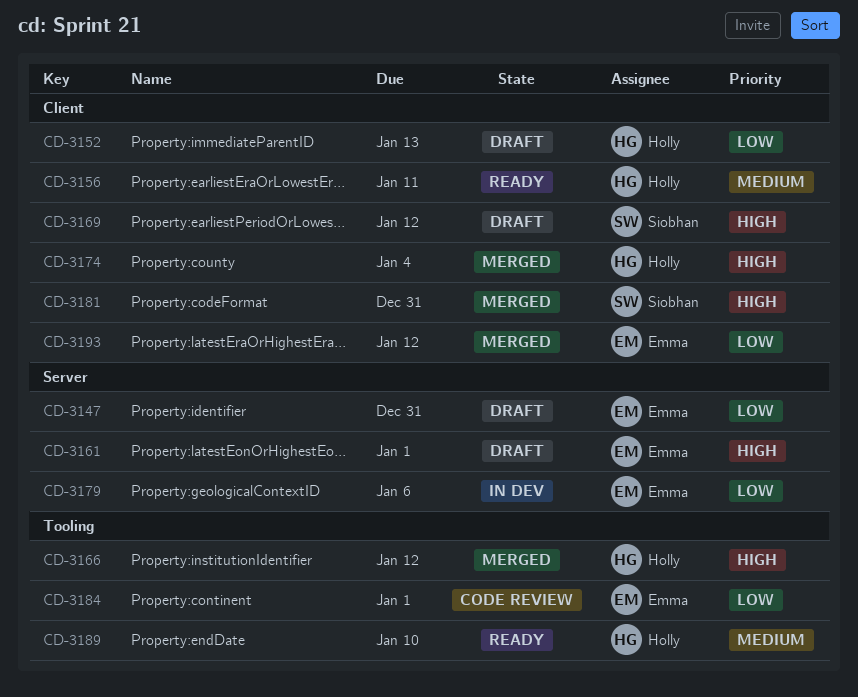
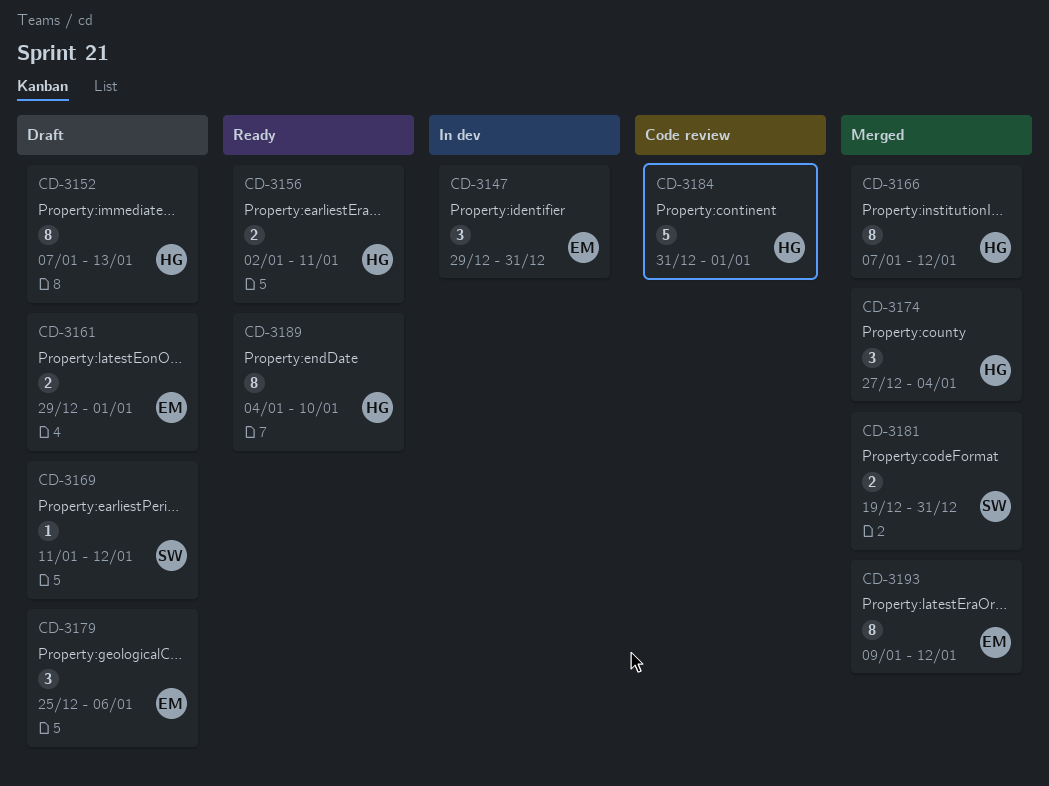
CD-3147, status: Draft -> In dev
CD-3179, status: In dev -> Draft
CD-3184, owner: Emma -> Holly

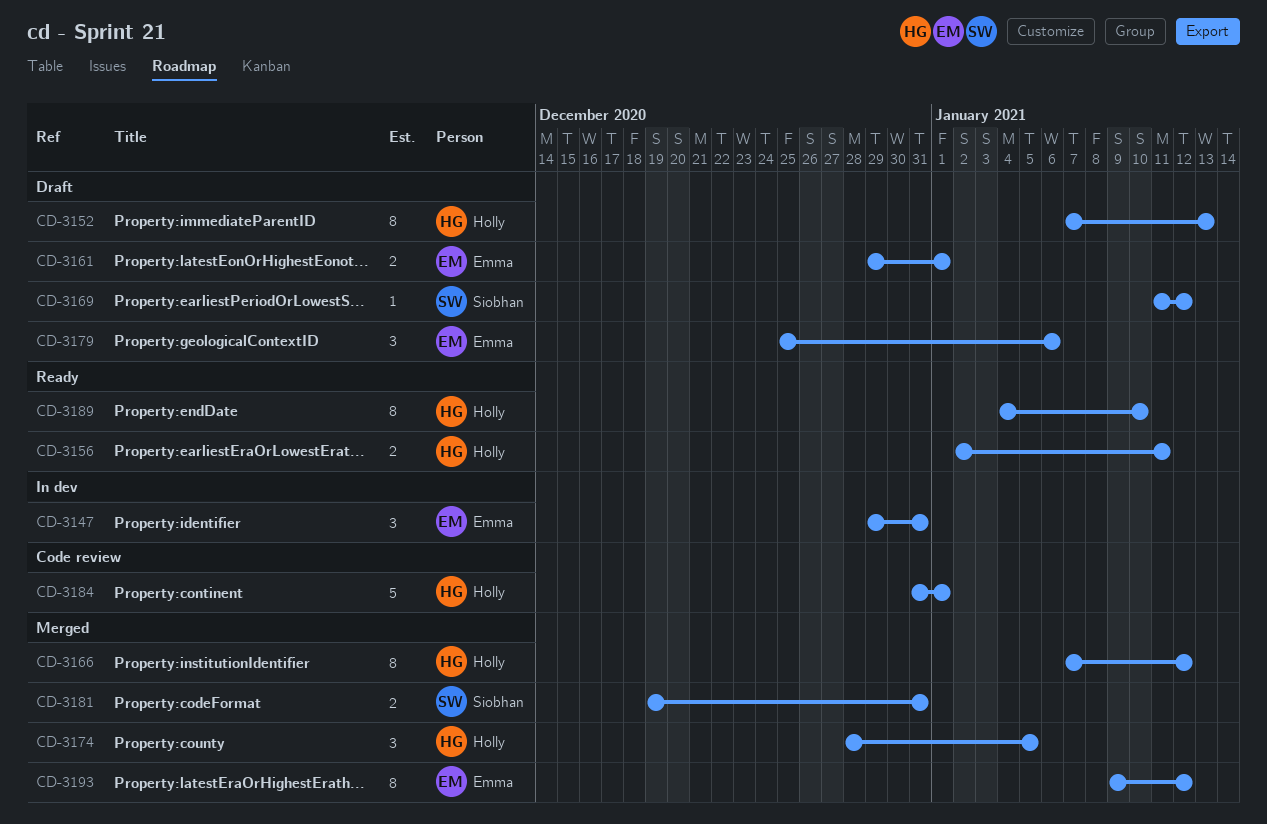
CD-3174, start: Dec 27 -> Dec 28
CD-3174, due: Jan 4 -> Jan 5

